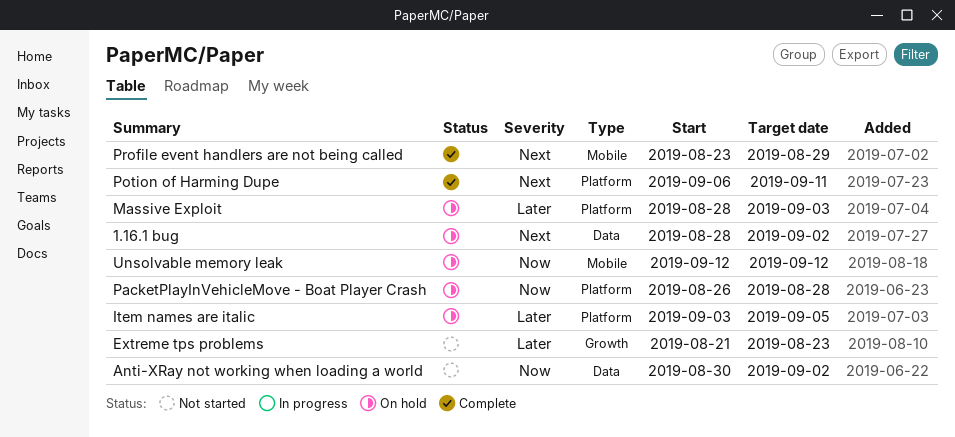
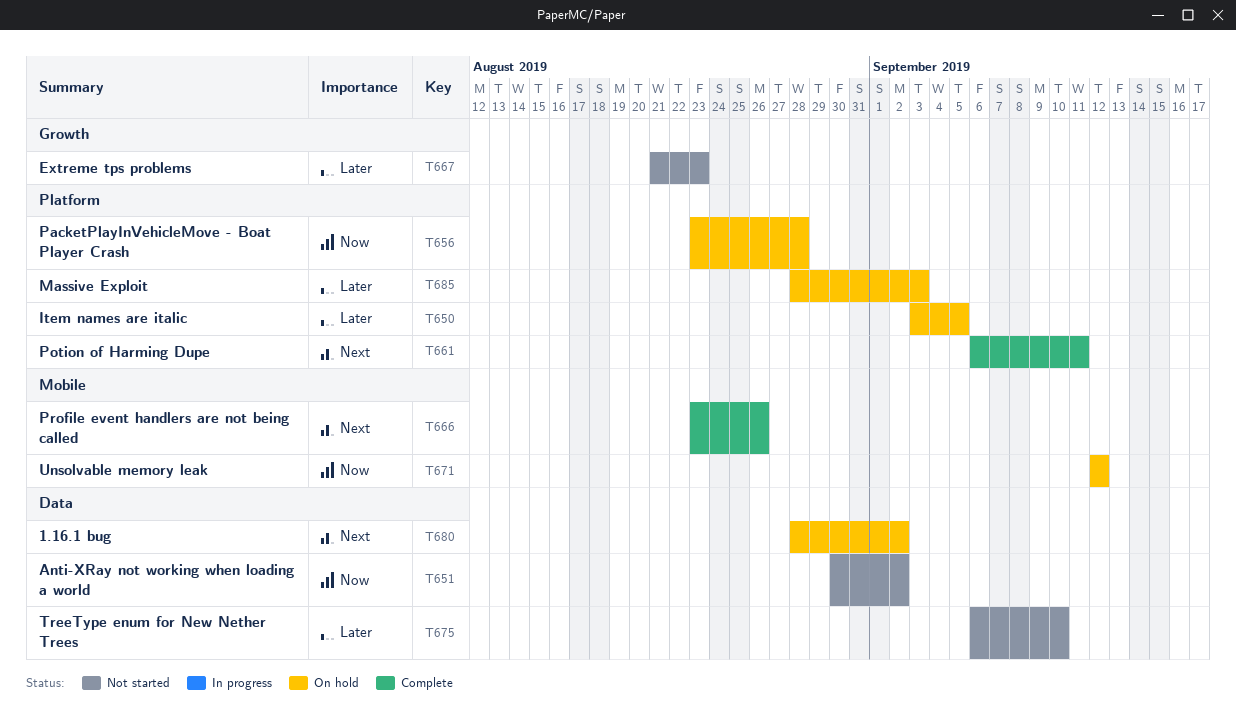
PacketPlayInVehicleMove - Boat Player Crash, start: Aug 26 -> Aug 23
Profile event handlers are not being called, due: Aug 29 -> Aug 26
TreeType enum for New Nether Trees: none -> present

